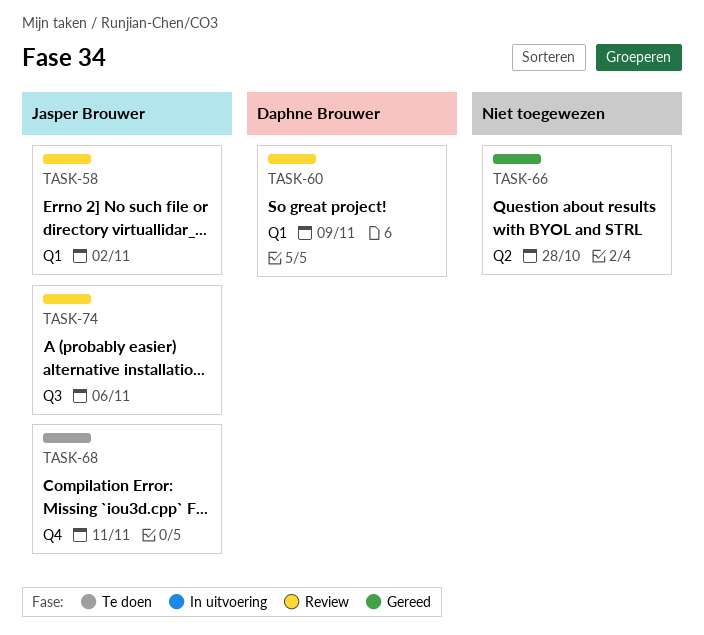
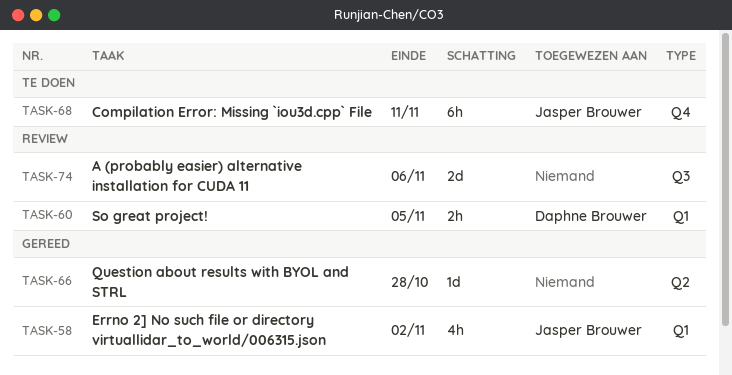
TASK-58, status: Review -> Gereed
TASK-60, due: Nov 9 -> Nov 5
TASK-74, owner: Jasper Brouwer -> none

